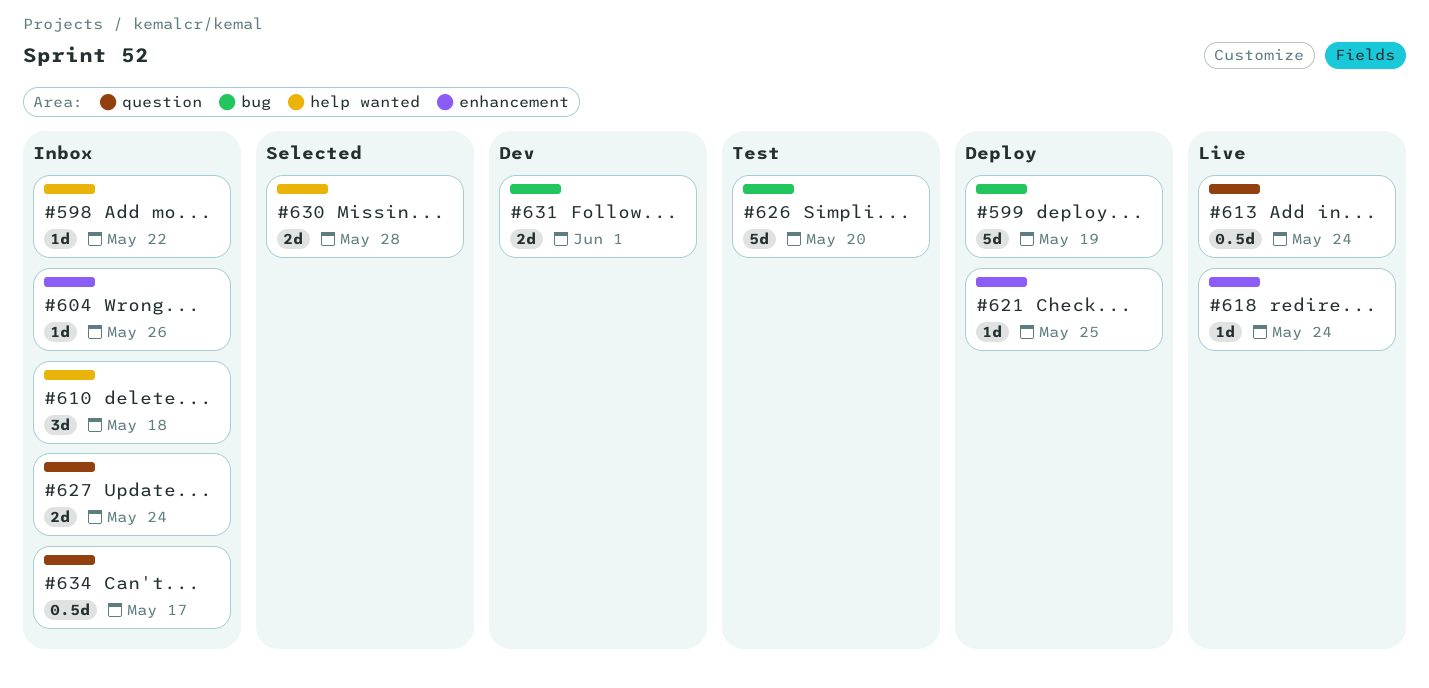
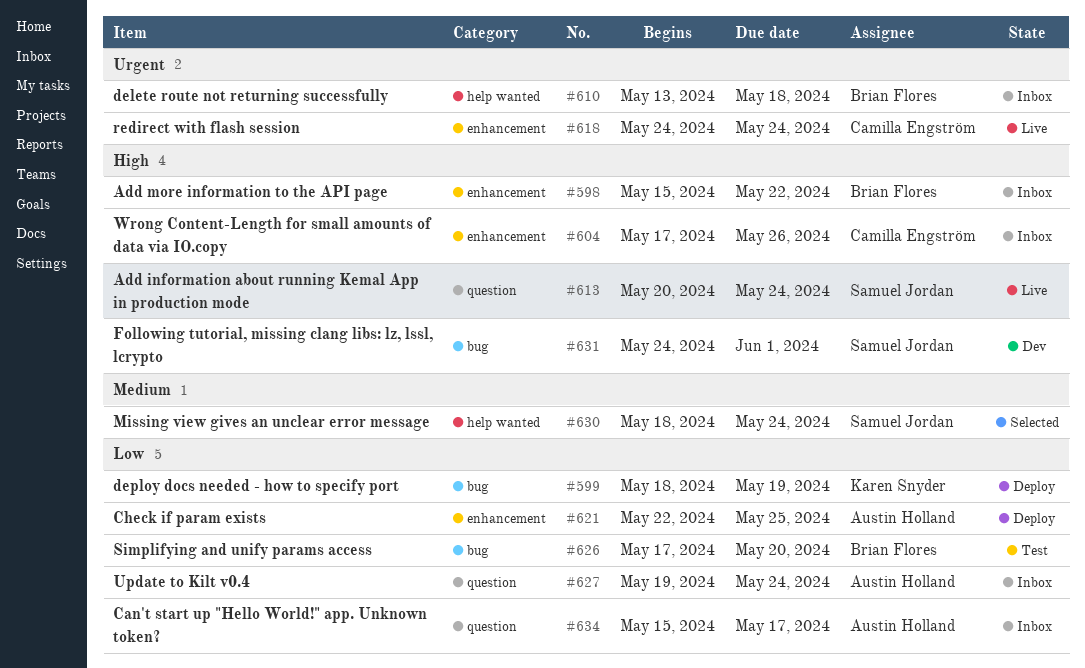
#598, label: help wanted -> enhancement
#630, due: May 28 -> May 24

